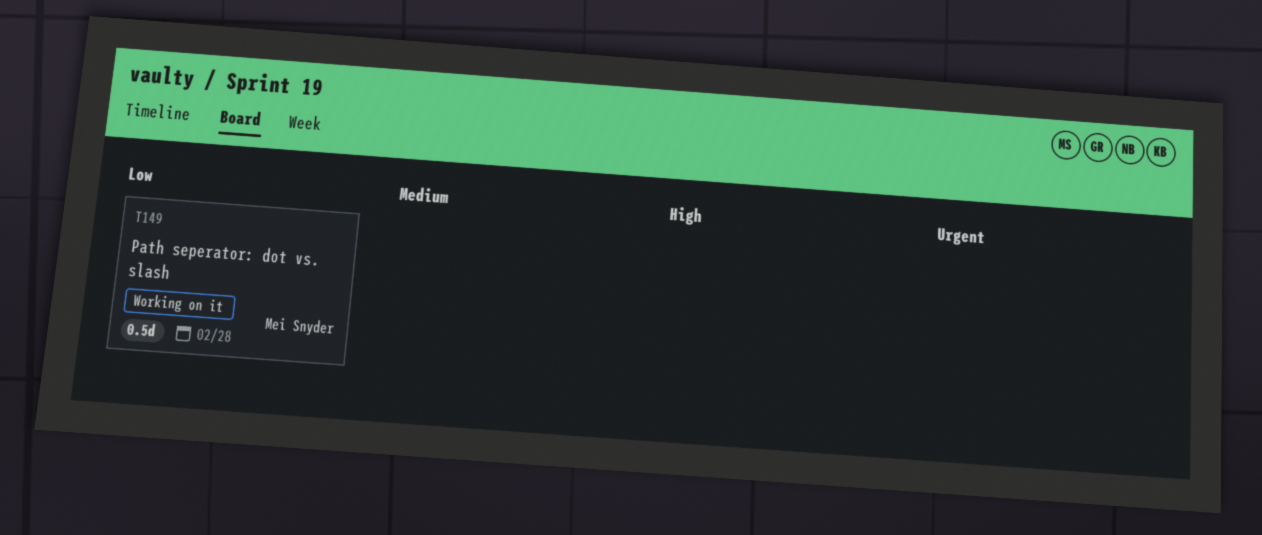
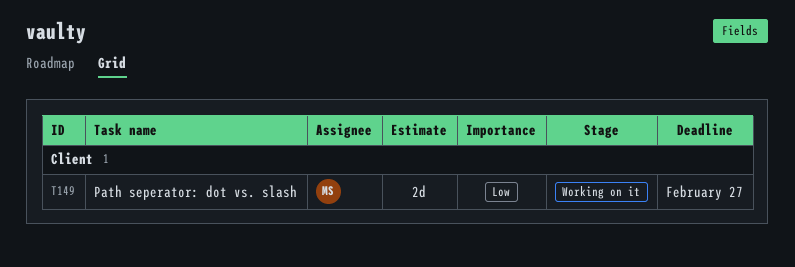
T149, estimate: 0.5d -> 2d
T149, due: Feb 28 -> Feb 27

